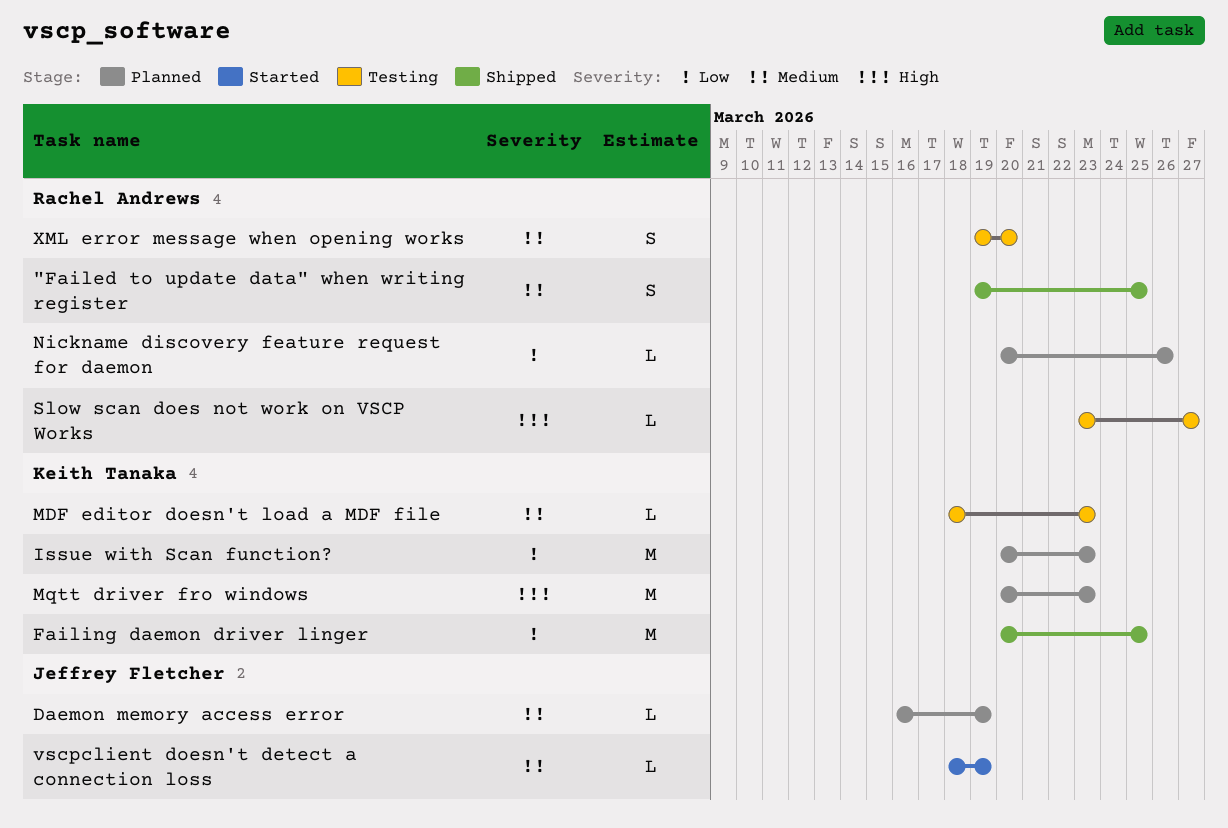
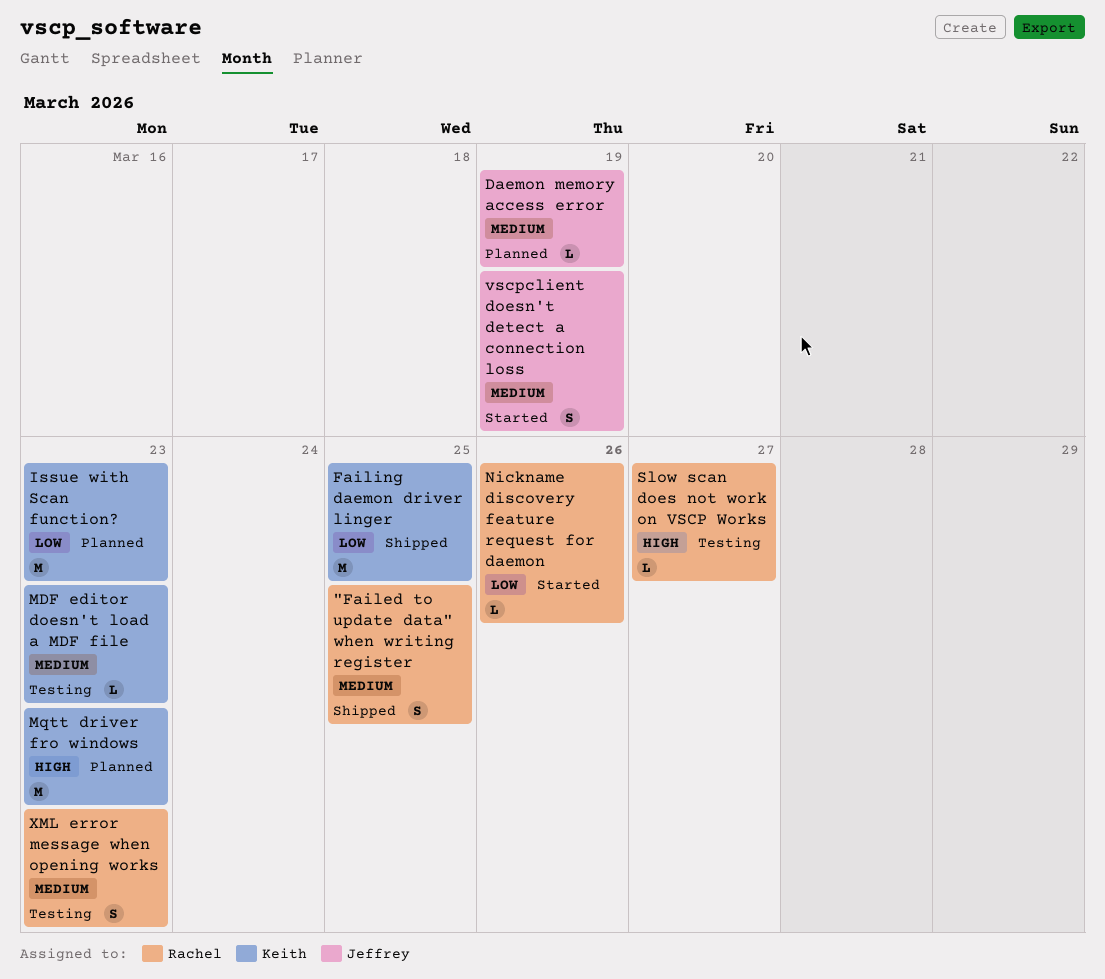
Nickname discovery feature request for daemon, status: Planned -> Started
vscpclient doesn't detect a connection loss, estimate: L -> S
XML error message when opening works, due: Mar 20 -> Mar 23

